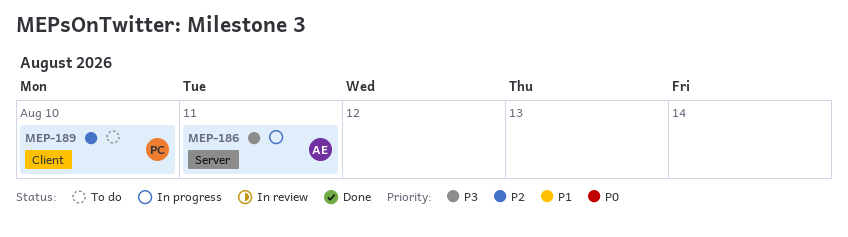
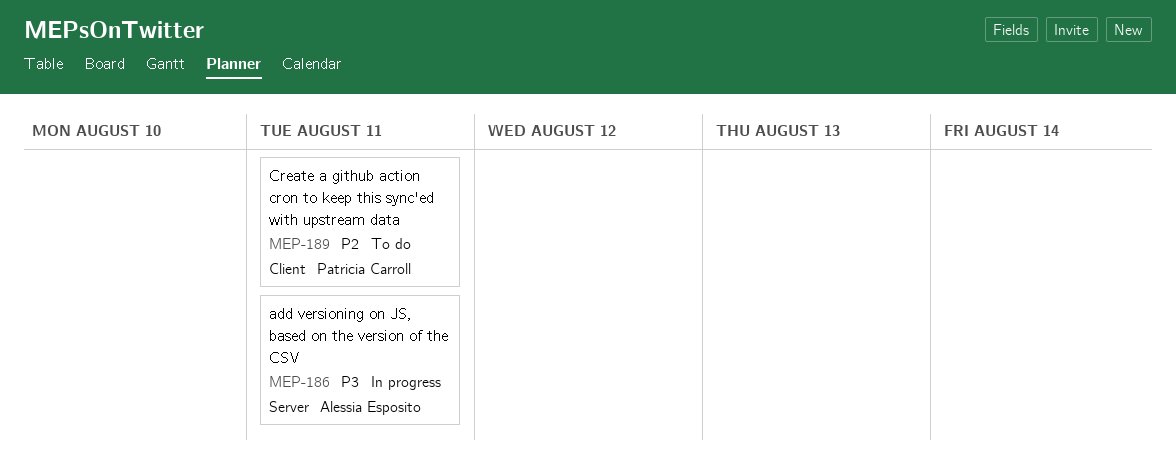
MEP-189, due: Aug 10 -> Aug 11

